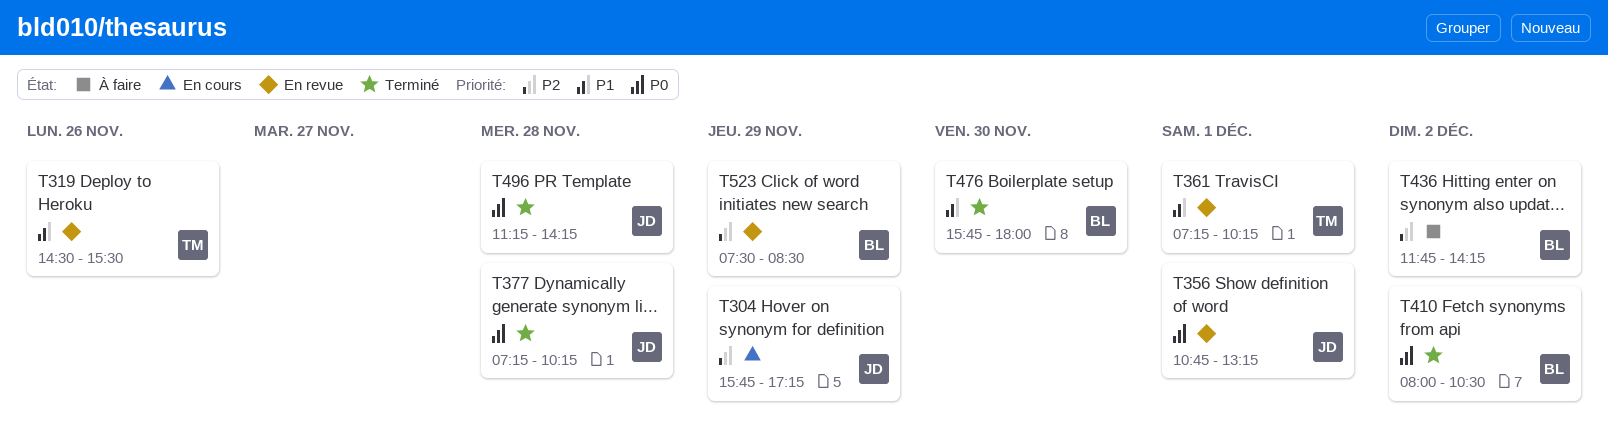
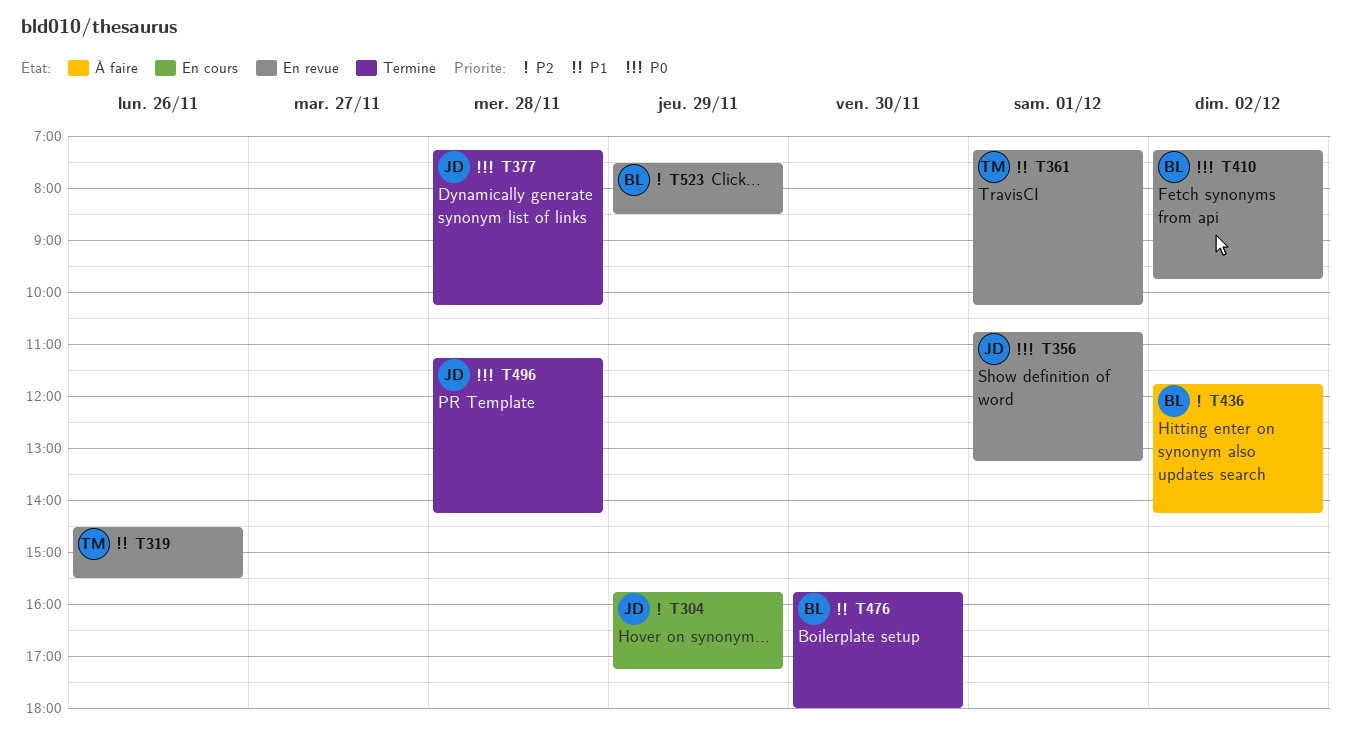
T410, status: Terminé -> En revue
T410, begins: 08:00 -> 07:15
T410, ends: 10:30 -> 09:45

